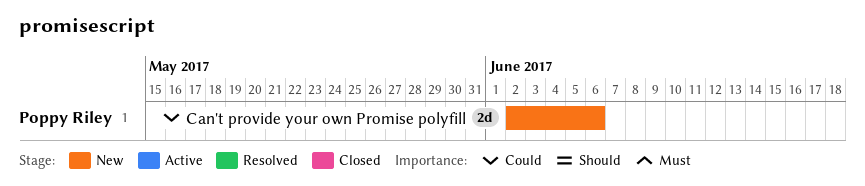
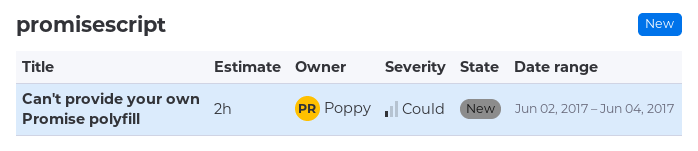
Can't provide your own Promise polyfill, estimate: 2d -> 2h
Can't provide your own Promise polyfill, due: Jun 6 -> Jun 4

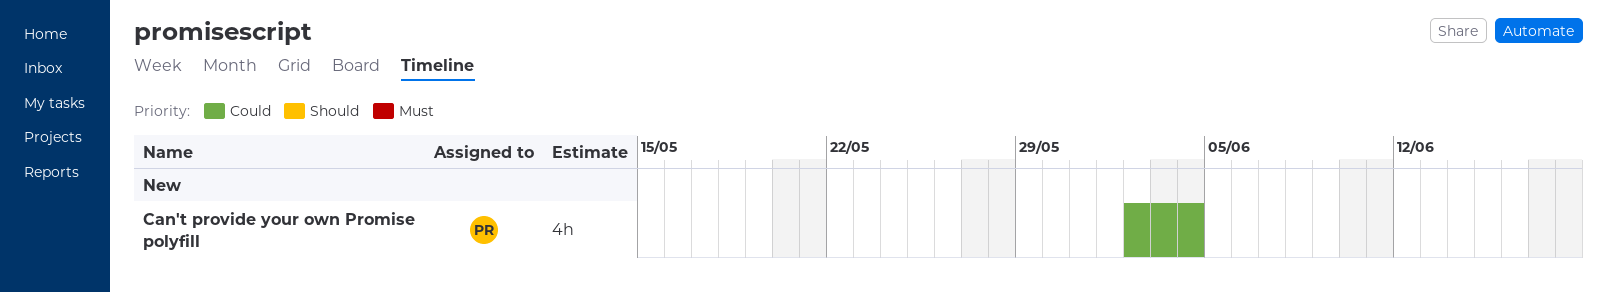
Can't provide your own Promise polyfill, estimate: 2h -> 4h

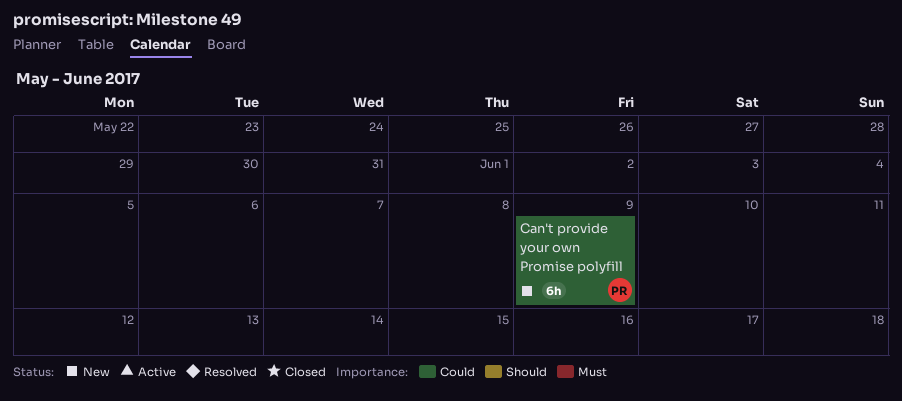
Can't provide your own Promise polyfill, estimate: 4h -> 6h
Can't provide your own Promise polyfill, due: Jun 4 -> Jun 9

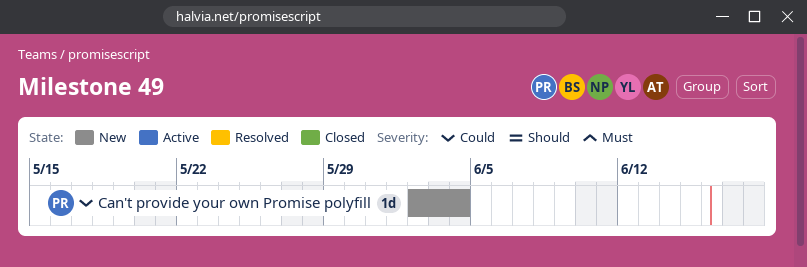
Can't provide your own Promise polyfill, estimate: 6h -> 1d
Can't provide your own Promise polyfill, due: Jun 9 -> Jun 4

